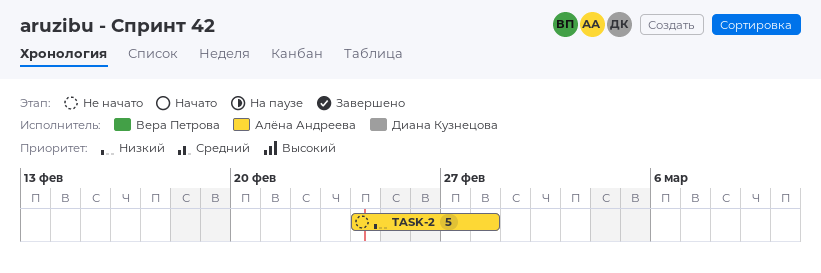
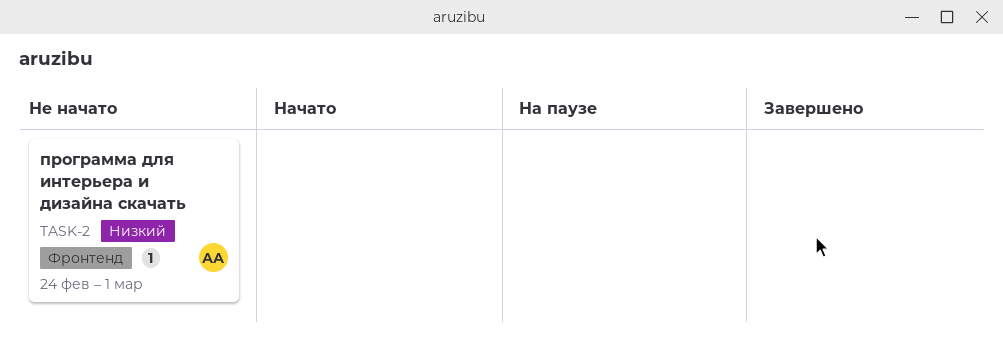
TASK-2, estimate: 5 -> 1
TASK-2, due: Feb 28 -> Mar 1

